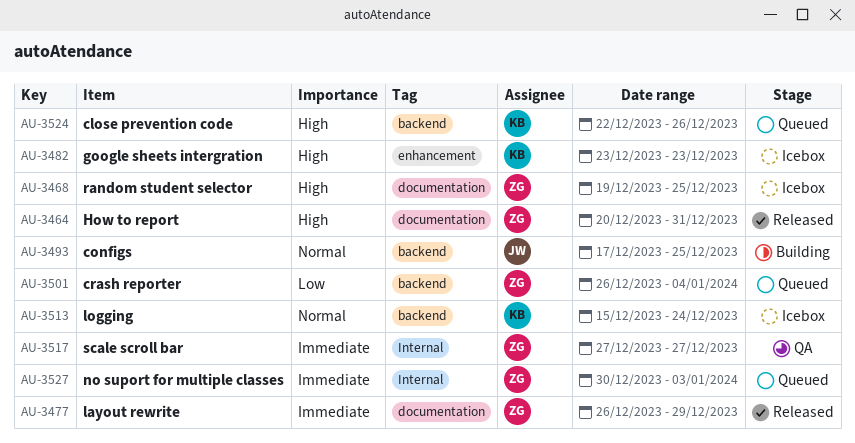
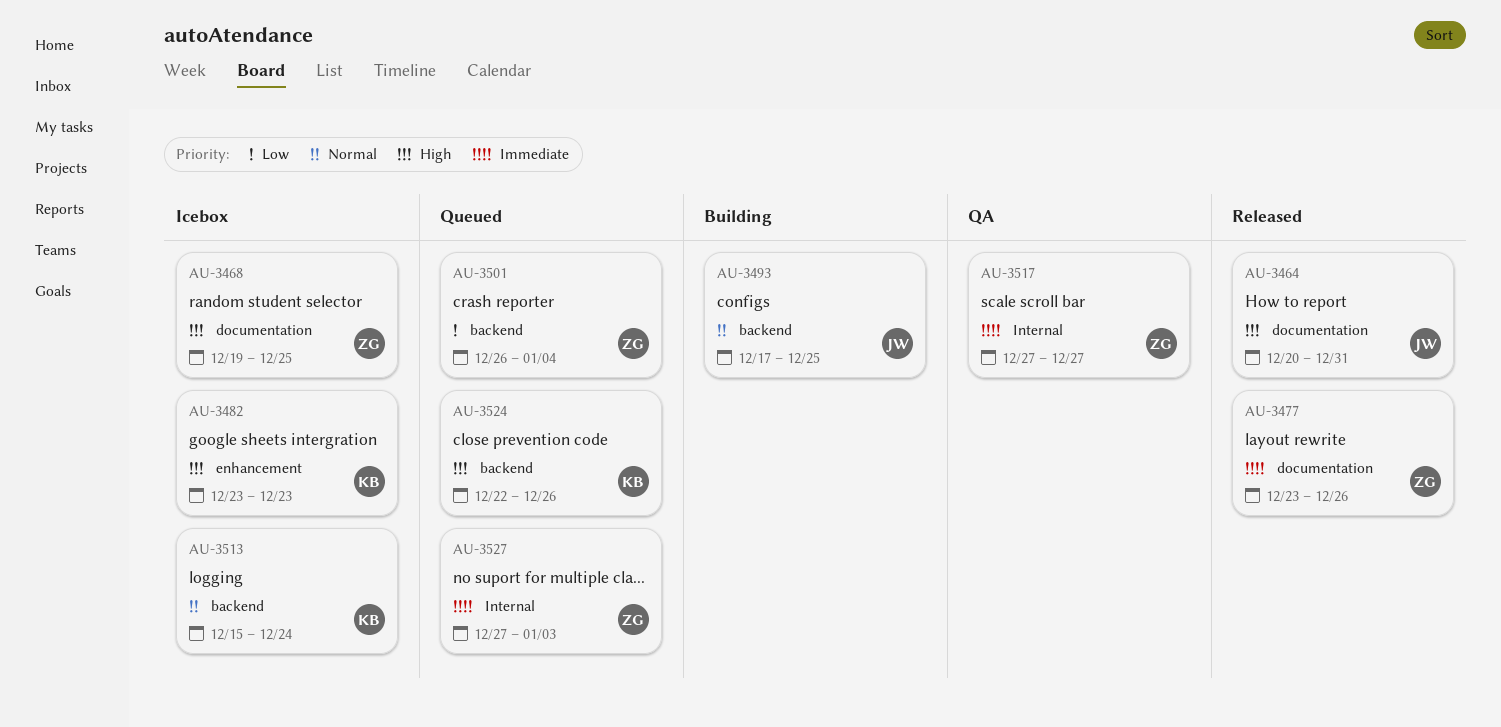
AU-3464, owner: ZG -> JW
AU-3477, start: Dec 26 -> Dec 23
AU-3477, due: Dec 29 -> Dec 26
AU-3527, start: Dec 30 -> Dec 27

